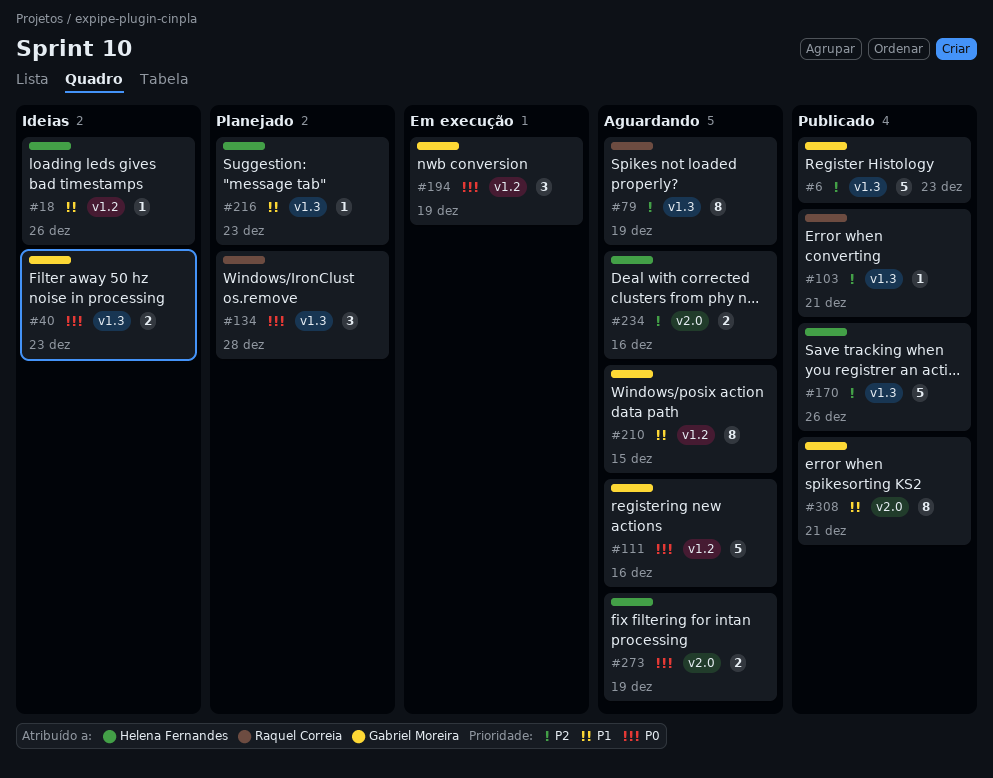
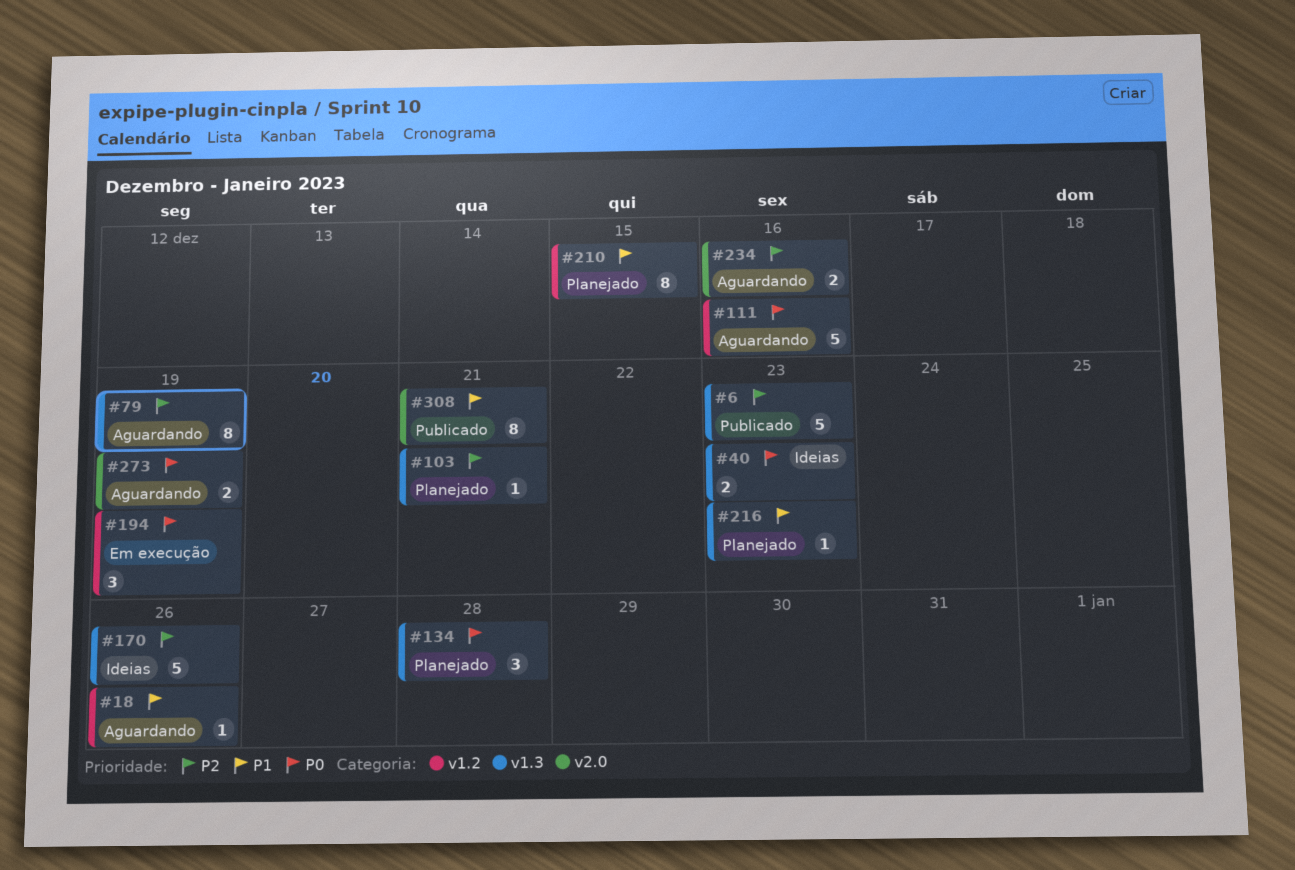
#18, status: Ideias -> Aguardando
#103, status: Publicado -> Planejado
#170, status: Publicado -> Ideias
#210, status: Aguardando -> Planejado

